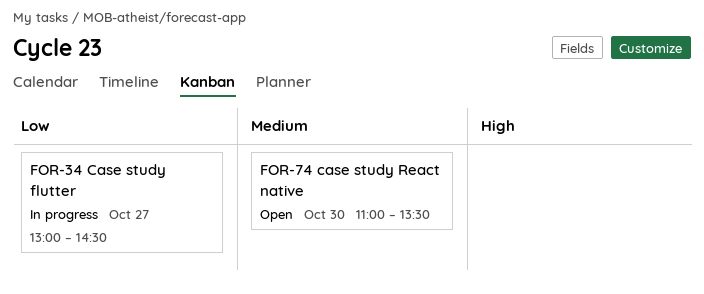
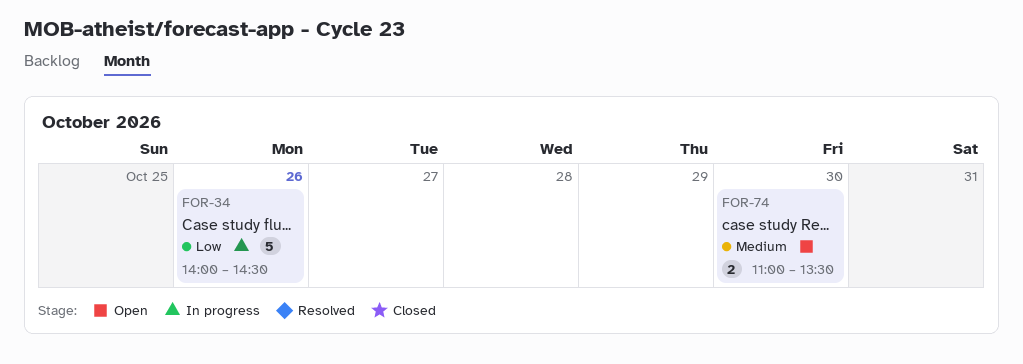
FOR-34, day: Oct 27 -> Oct 26
FOR-34, begins: 13:00 -> 14:00

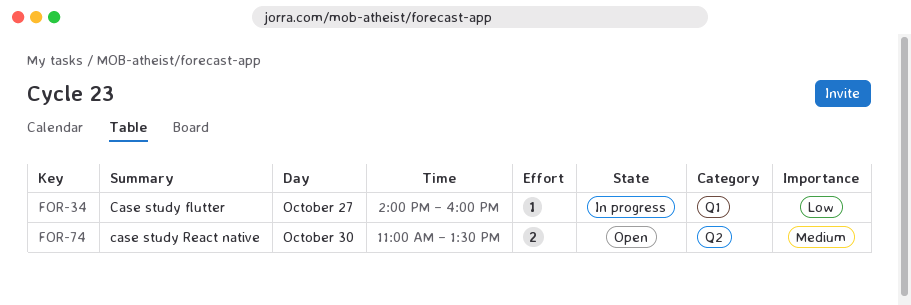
FOR-34, estimate: 5 -> 1
FOR-34, day: Oct 26 -> Oct 27
FOR-34, ends: 14:30 -> 16:00

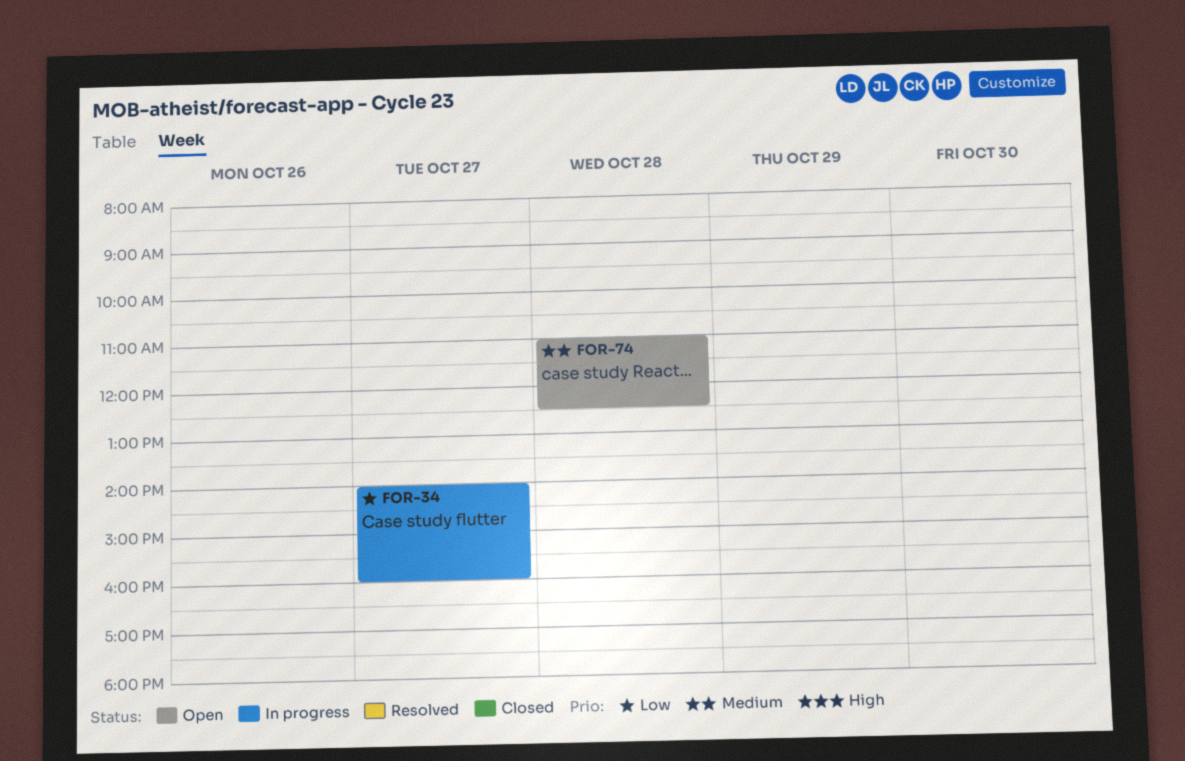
FOR-74, day: Oct 30 -> Oct 28
FOR-74, ends: 13:30 -> 12:30

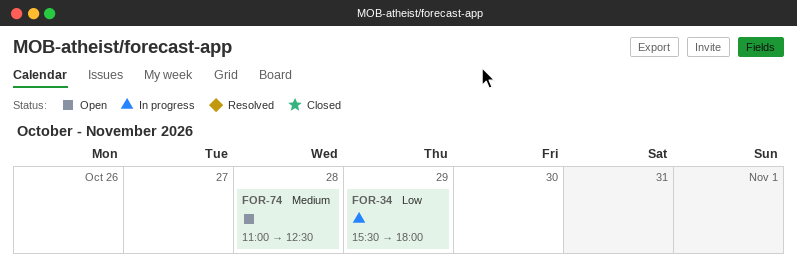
FOR-34, day: Oct 27 -> Oct 29
FOR-34, begins: 14:00 -> 15:30
FOR-34, ends: 16:00 -> 18:00

